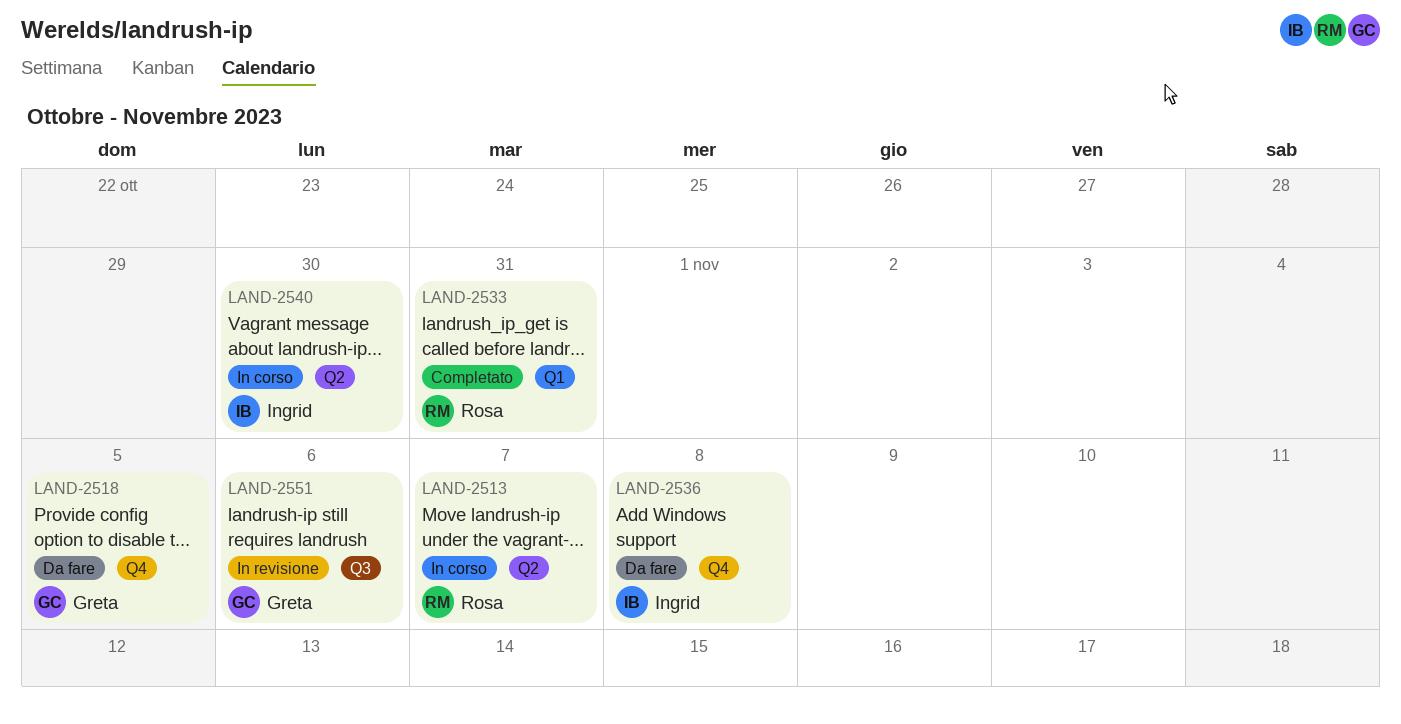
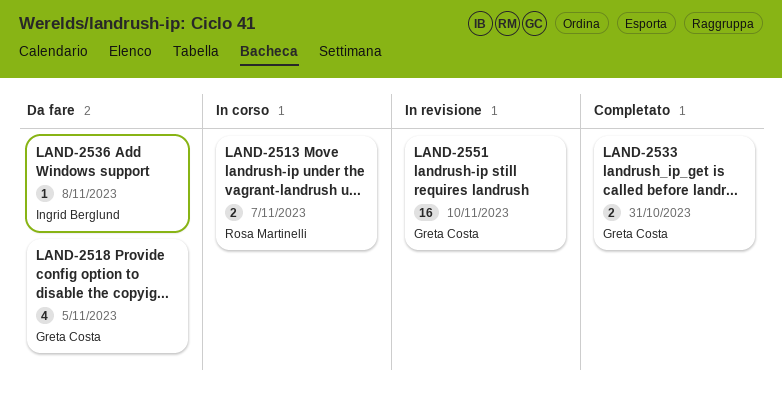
LAND-2533, owner: Rosa Martinelli -> Greta Costa
LAND-2540: present -> none
LAND-2551, due: Nov 6 -> Nov 10

